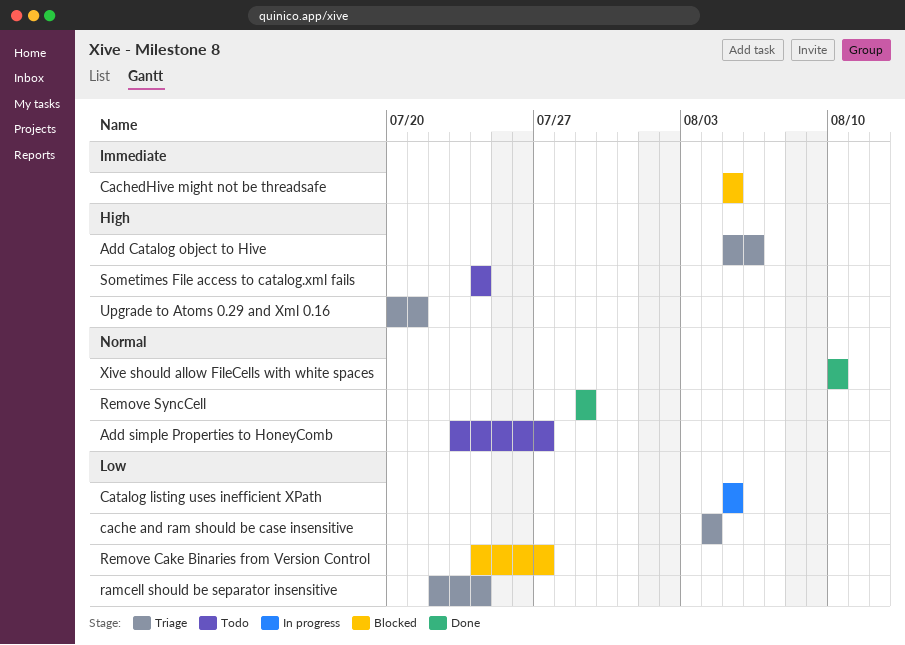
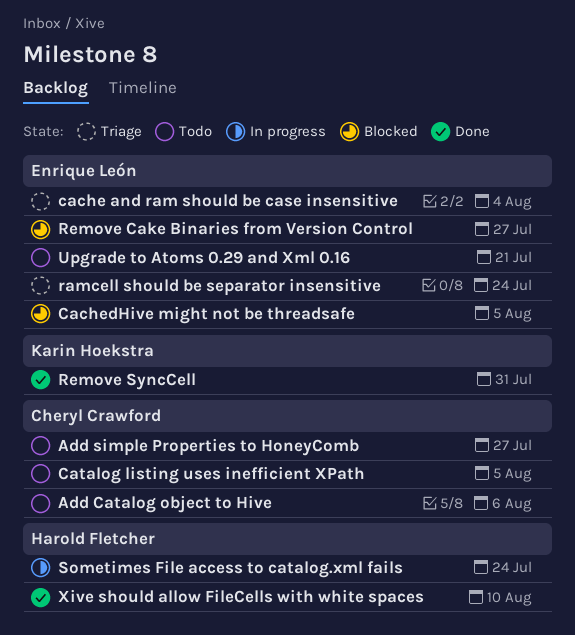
Add Catalog object to Hive, status: Triage -> Todo
Catalog listing uses inefficient XPath, status: In progress -> Todo
Remove SyncCell, due: Jul 29 -> Jul 31
Sometimes File access to catalog.xml fails, status: Todo -> In progress
Upgrade to Atoms 0.29 and Xml 0.16, status: Triage -> Todo

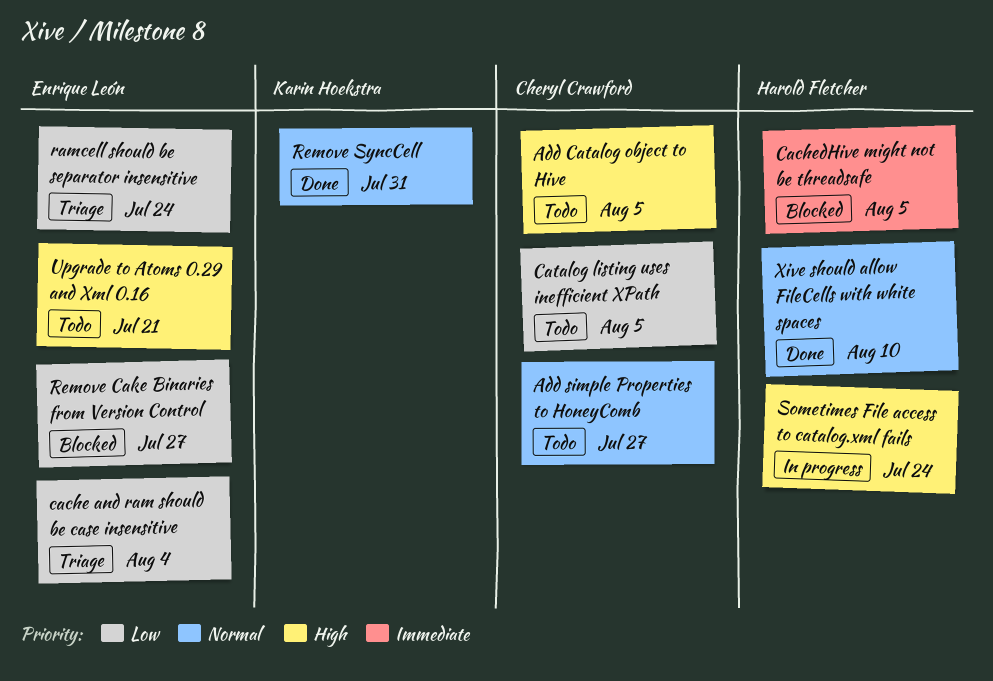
Add Catalog object to Hive, due: Aug 6 -> Aug 5
CachedHive might not be threadsafe, owner: Enrique León -> Harold Fletcher

